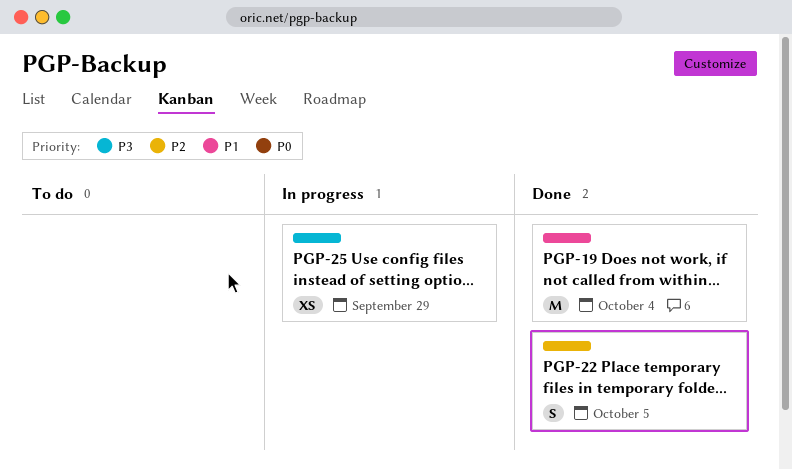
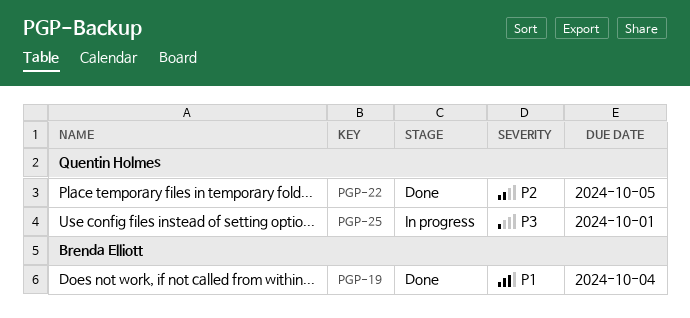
PGP-25, due: Sep 29 -> Oct 1

